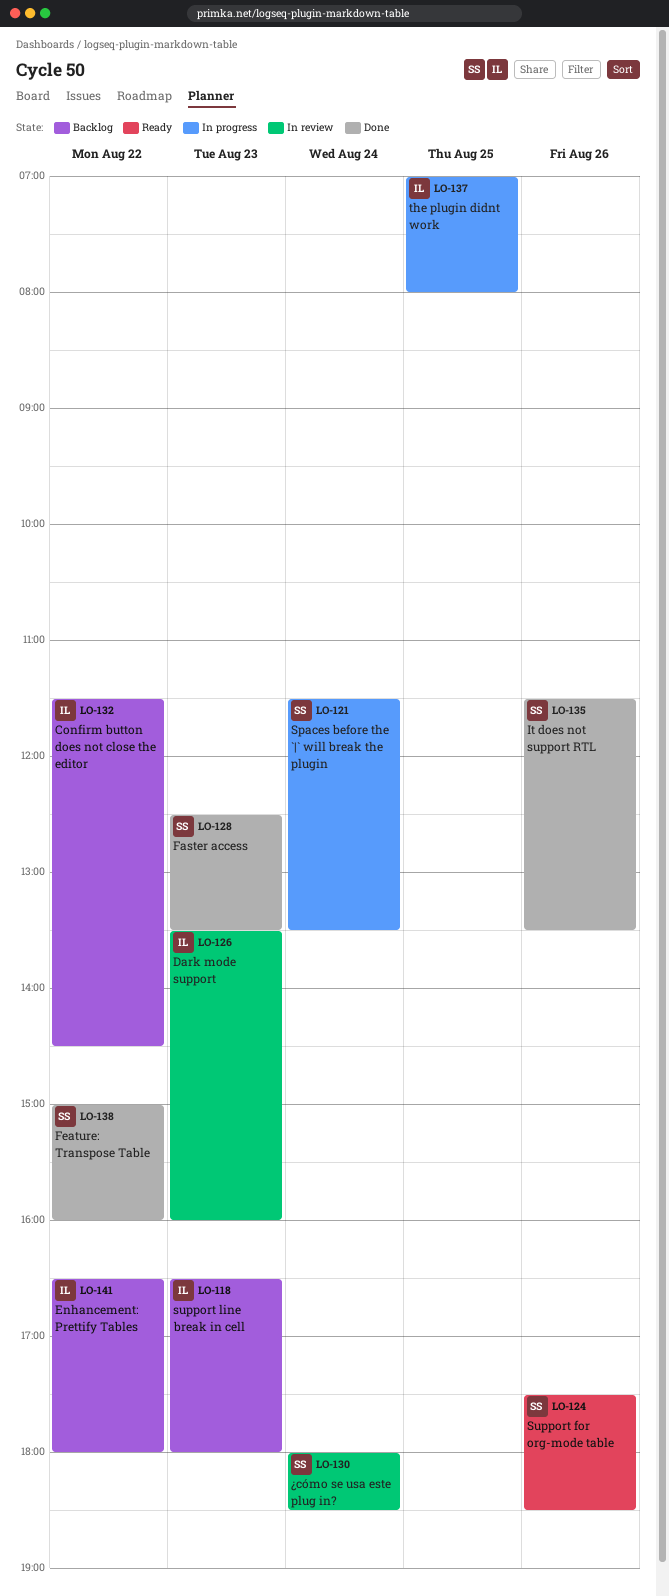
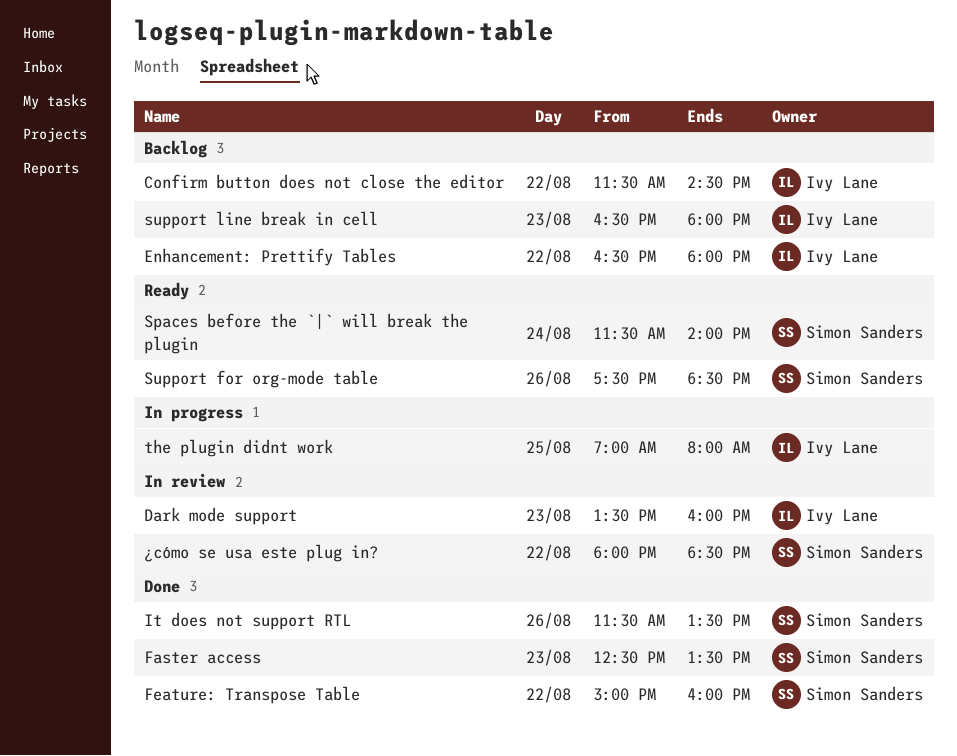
Spaces before the `|` will break the plugin, status: In progress -> Ready
Spaces before the `|` will break the plugin, ends: 13:30 -> 14:00
¿cómo se usa este plug in?, day: Aug 24 -> Aug 22

